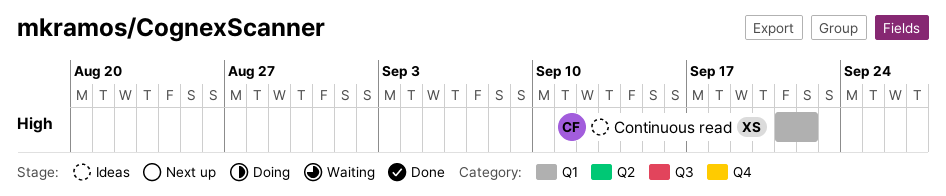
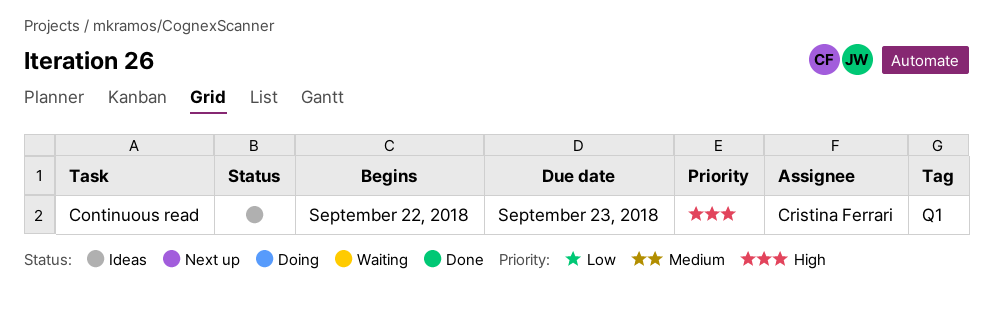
Continuous read, start: Sep 21 -> Sep 22
Continuous read, due: Sep 22 -> Sep 23

